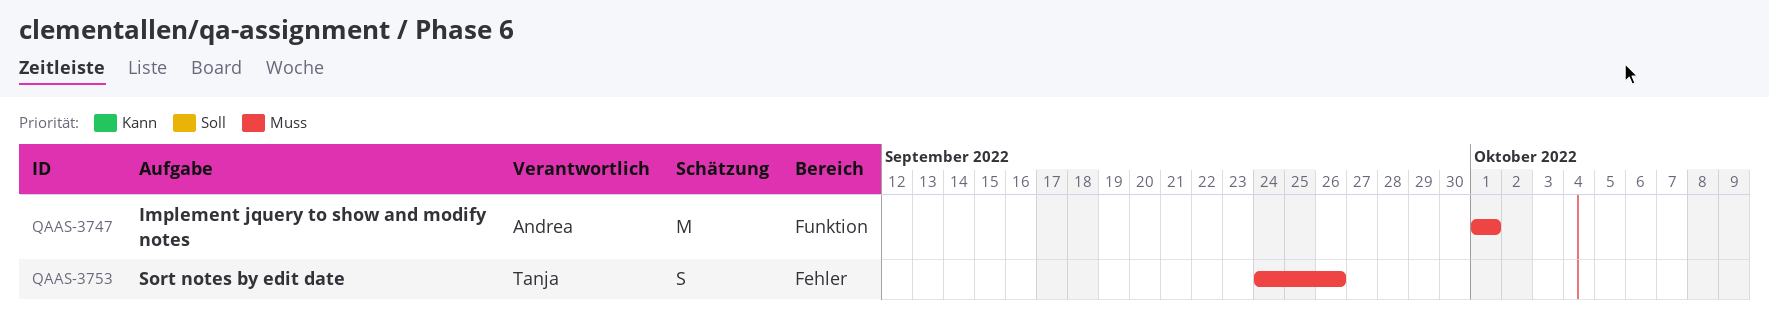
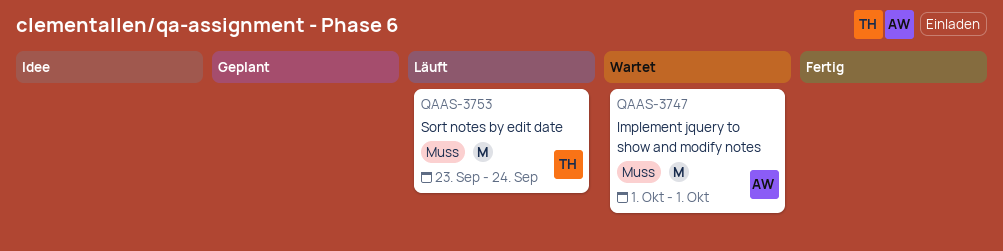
QAAS-3753, estimate: S -> M
QAAS-3753, start: Sep 24 -> Sep 23
QAAS-3753, due: Sep 26 -> Sep 24

